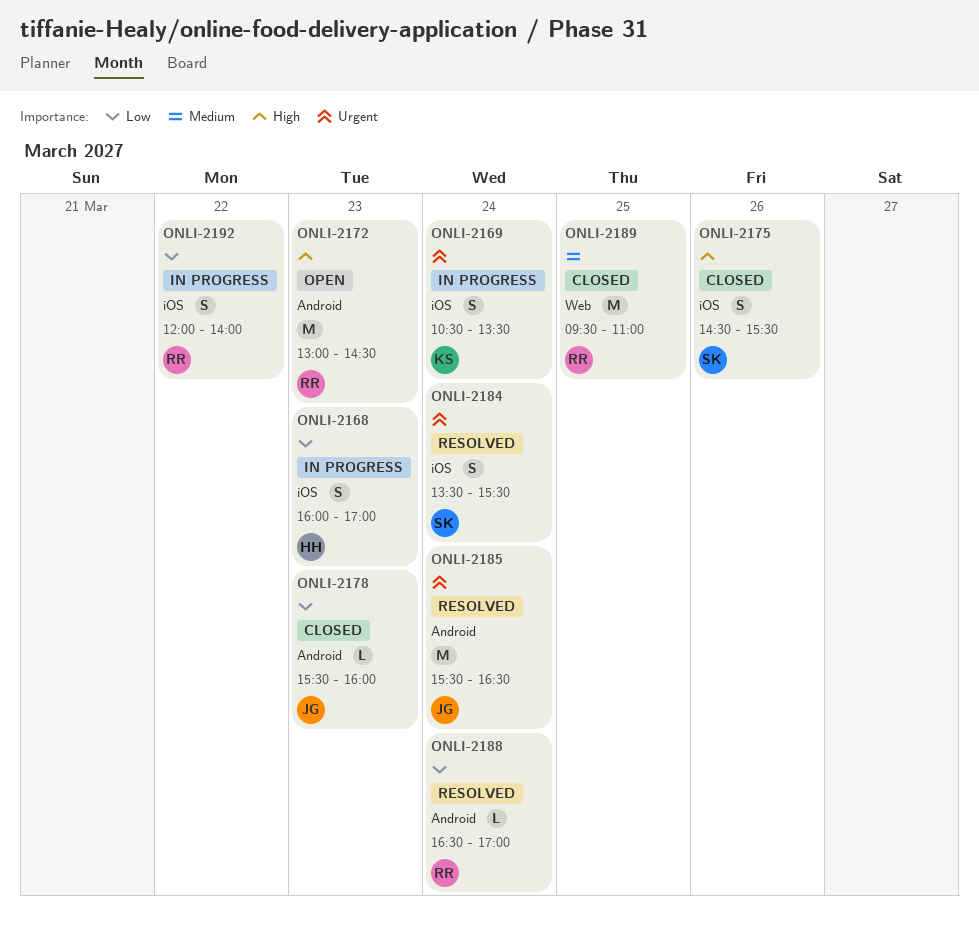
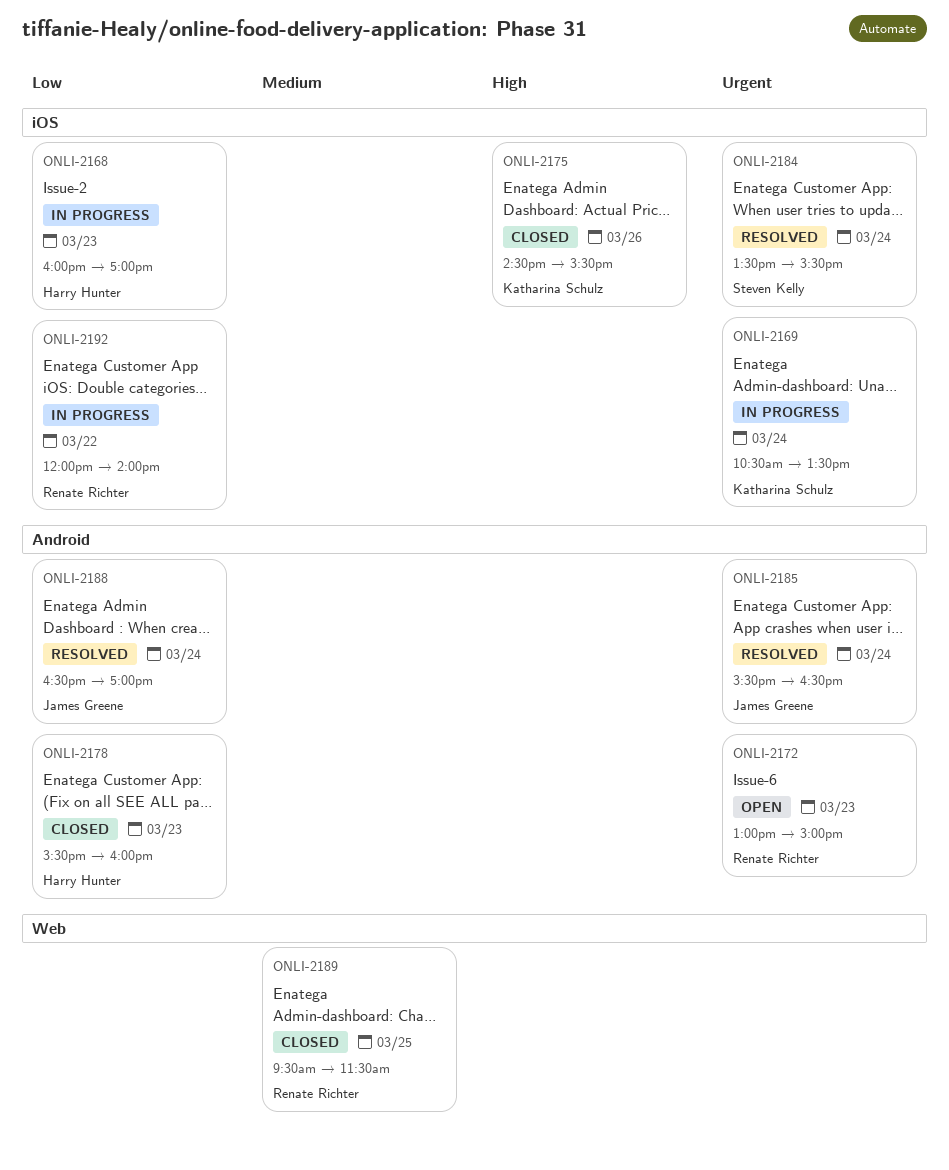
ONLI-2172, priority: High -> Urgent
ONLI-2172, ends: 14:30 -> 15:00
ONLI-2175, owner: Steven Kelly -> Katharina Schulz
ONLI-2178, owner: James Greene -> Harry Hunter
ONLI-2188, owner: Renate Richter -> James Greene
ONLI-2189, ends: 11:00 -> 11:30

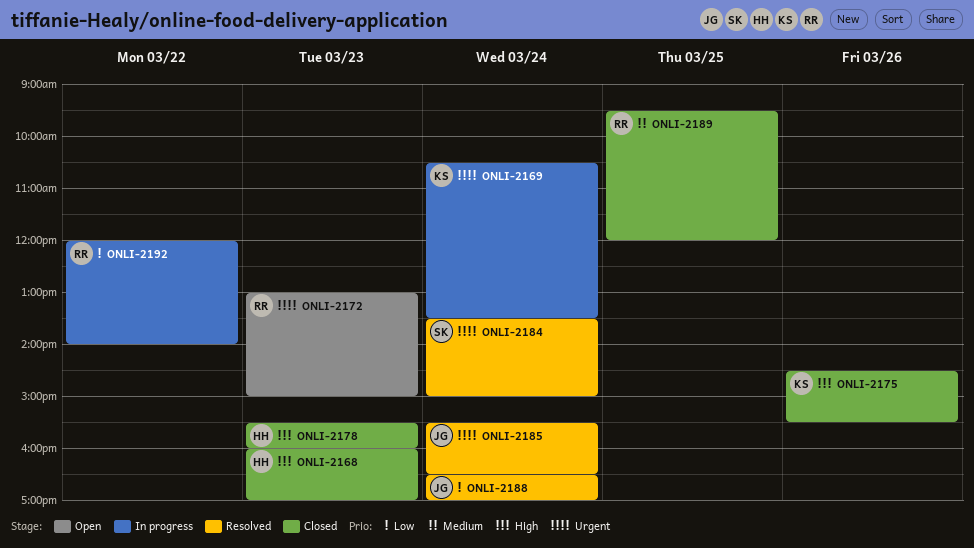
ONLI-2168, status: In progress -> Closed
ONLI-2168, priority: Low -> High
ONLI-2178, priority: Low -> High
ONLI-2184, ends: 15:30 -> 15:00
ONLI-2189, ends: 11:30 -> 12:00

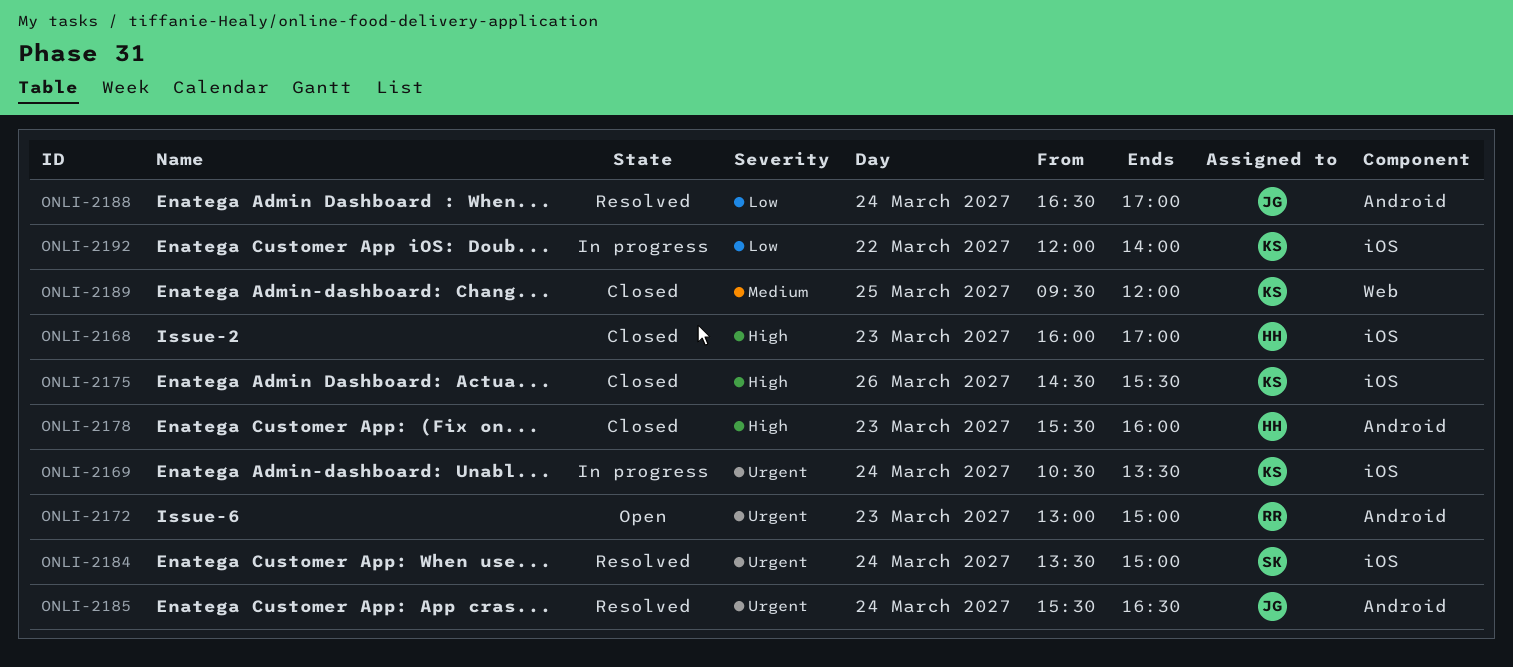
ONLI-2189, owner: RR -> KS
ONLI-2192, owner: RR -> KS

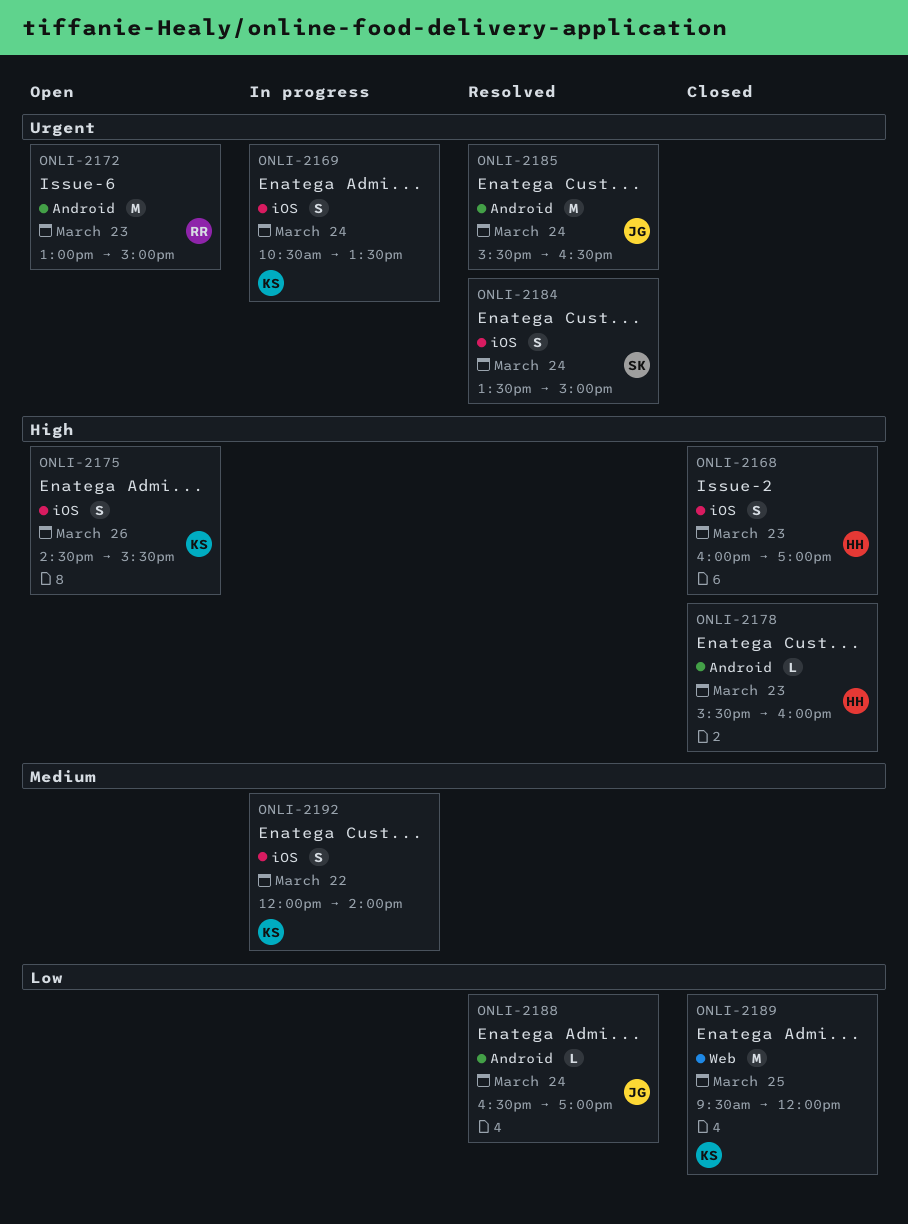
ONLI-2175, status: Closed -> Open
ONLI-2189, priority: Medium -> Low
ONLI-2192, priority: Low -> Medium

